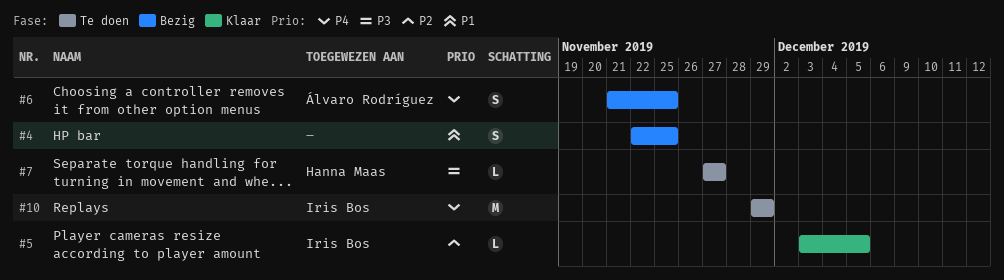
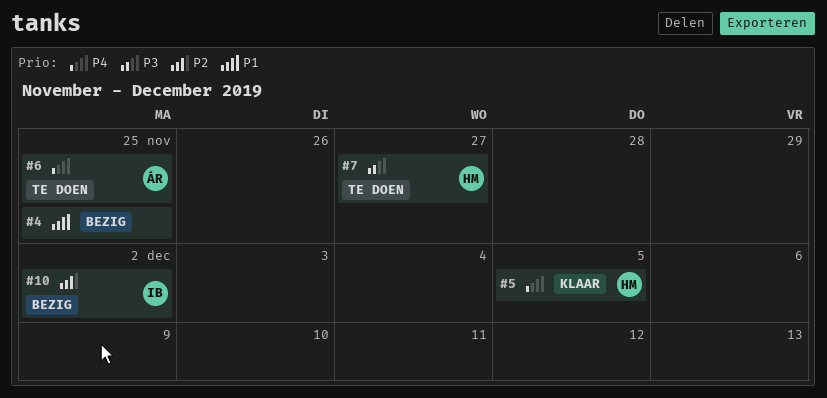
#5, owner: Iris Bos -> Hanna Maas
#5, priority: P2 -> P4
#6, status: Bezig -> Te doen
#10, status: Te doen -> Bezig
#10, priority: P4 -> P2
#10, due: Nov 29 -> Dec 2

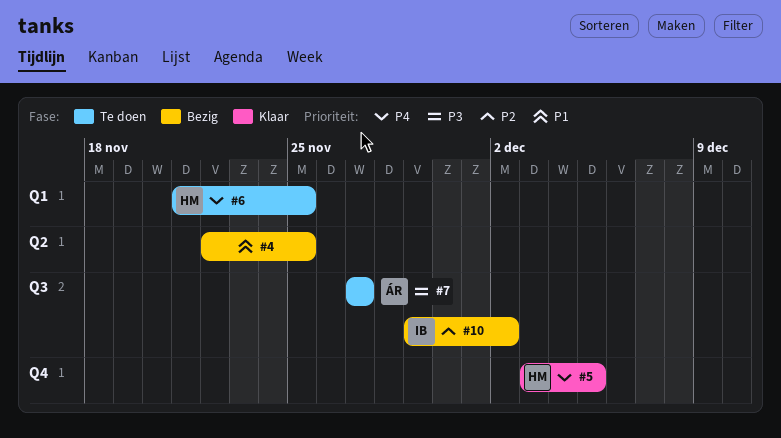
#6, owner: ÁR -> HM
#7, owner: HM -> ÁR

